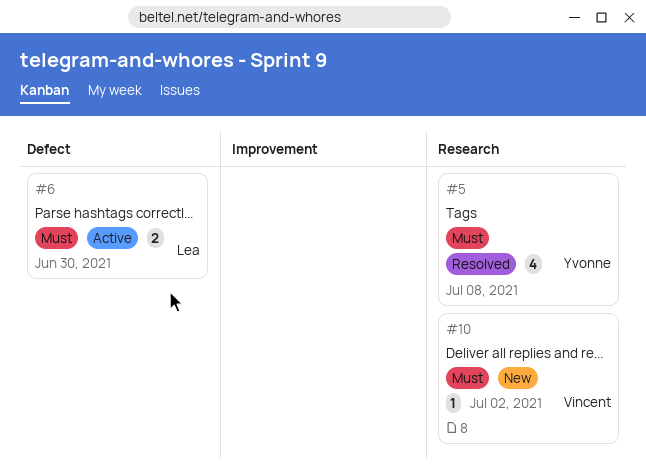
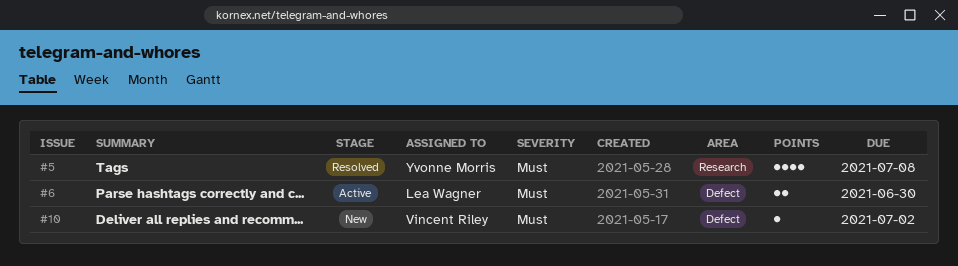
#10, label: Research -> Defect

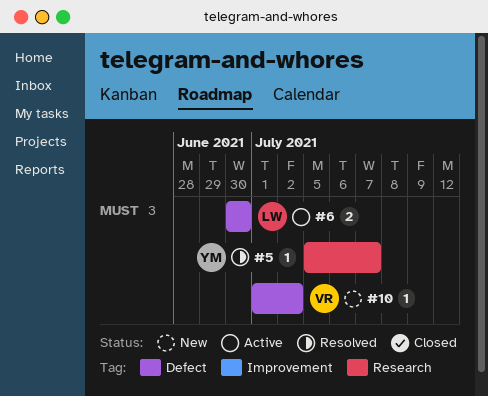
#5, estimate: 4 -> 1
#5, due: Jul 8 -> Jul 7

